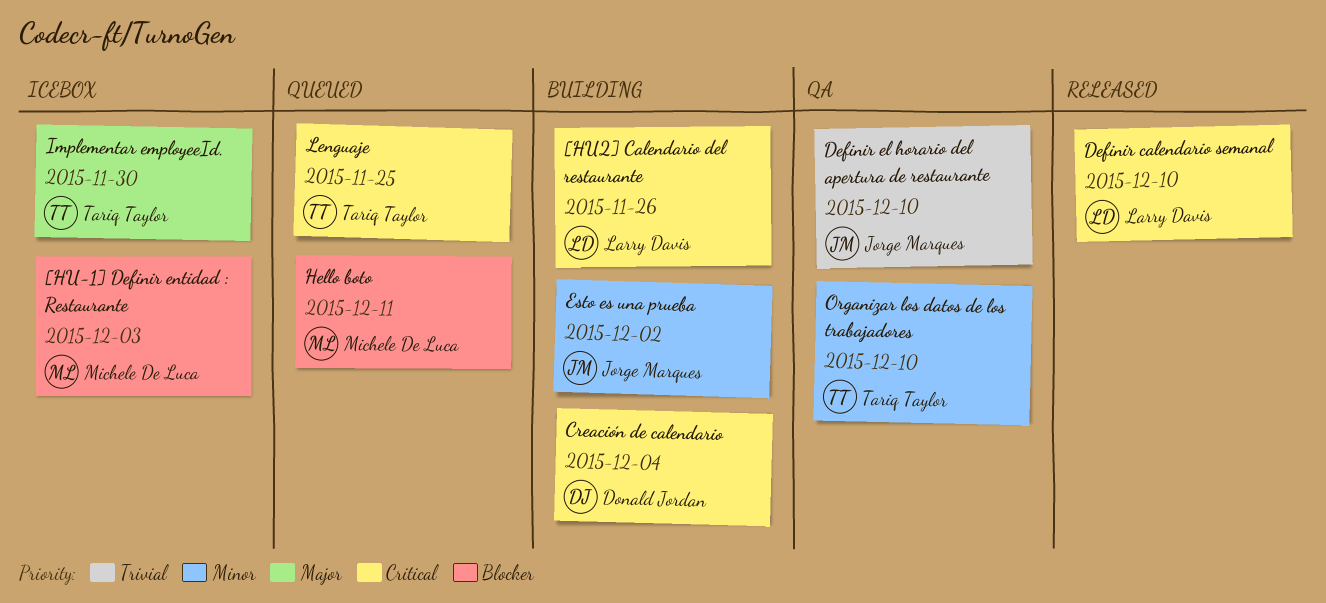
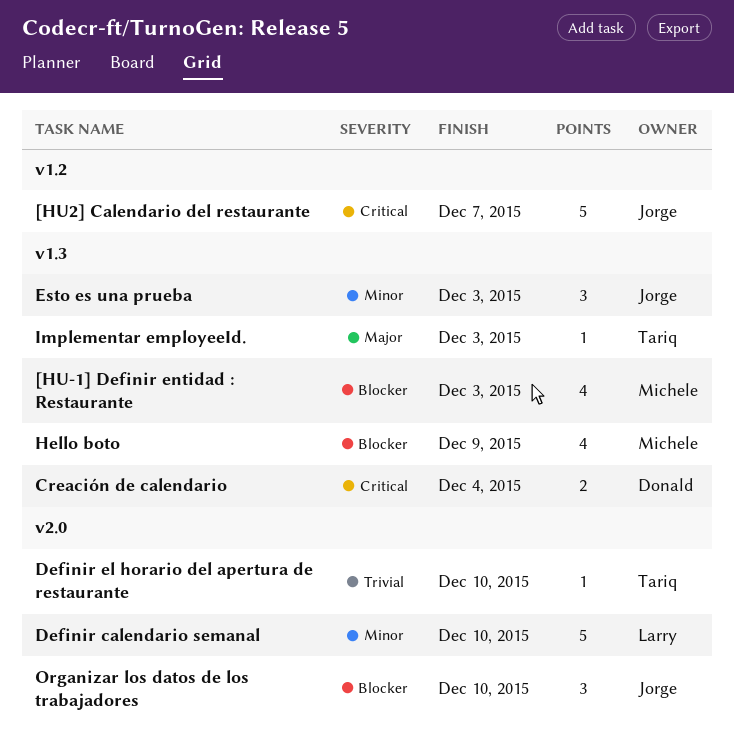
[HU2] Calendario del restaurante, owner: Larry Davis -> Jorge Marques
[HU2] Calendario del restaurante, due: Nov 26 -> Dec 7
Definir calendario semanal, priority: Critical -> Minor
Definir el horario del apertura de restaurante, owner: Jorge Marques -> Tariq Taylor
Esto es una prueba, due: Dec 2 -> Dec 3
Hello boto, due: Dec 11 -> Dec 9
Implementar employeeId., due: Nov 30 -> Dec 3
Lenguaje: present -> none
Organizar los datos de los trabajadores, owner: Tariq Taylor -> Jorge Marques
Organizar los datos de los trabajadores, priority: Minor -> Blocker

